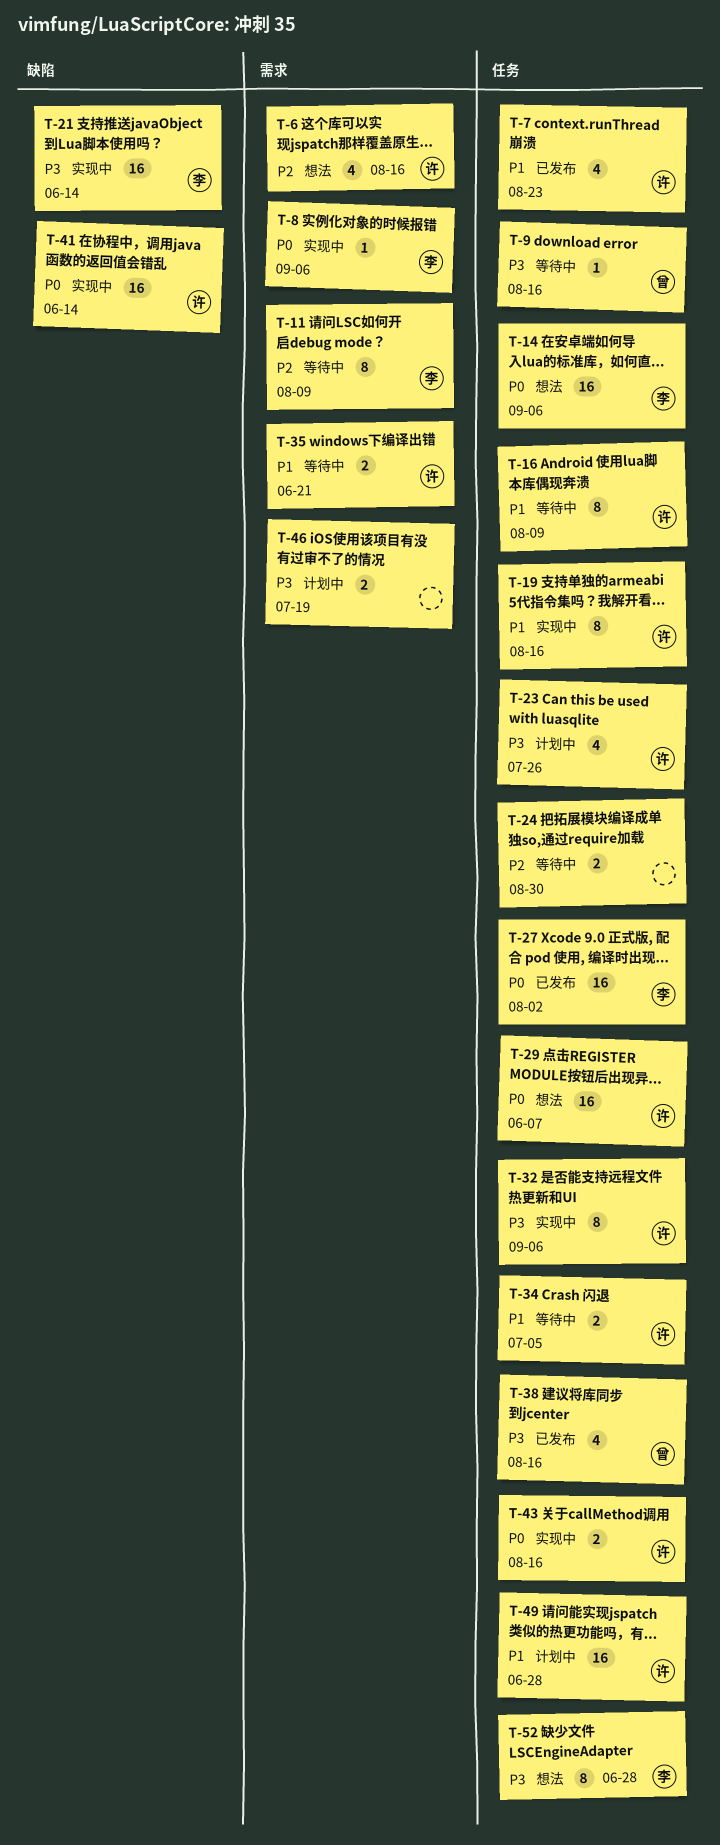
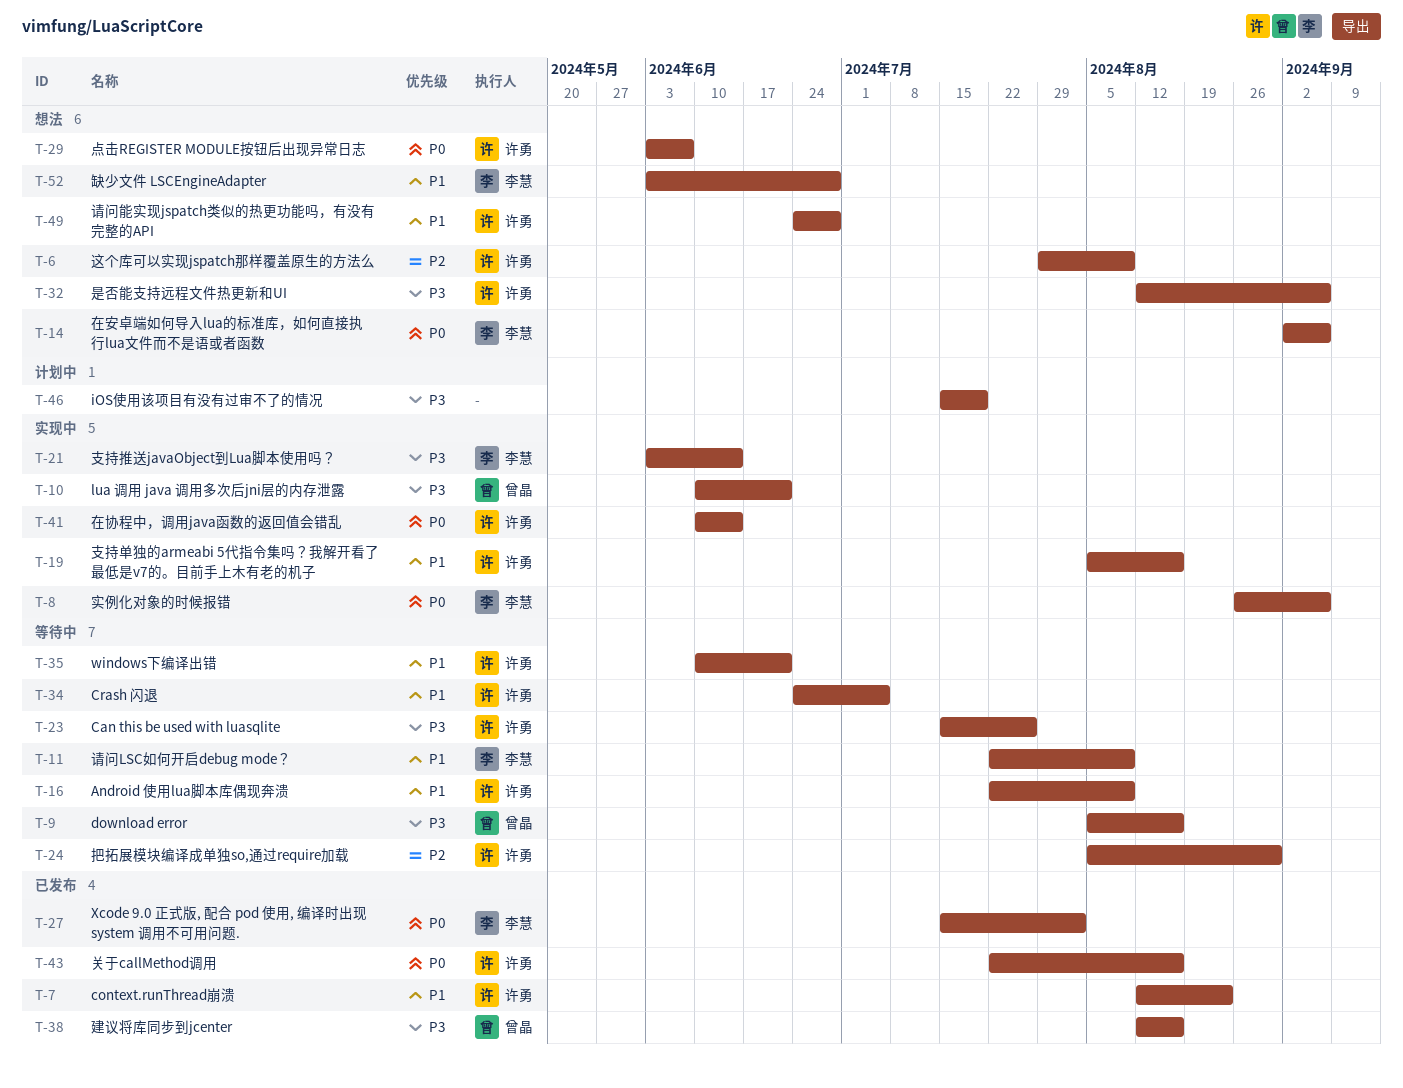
T-6, due: Aug 16 -> Aug 9
T-10: none -> present
T-11, priority: P2 -> P1
T-23, status: 计划中 -> 等待中
T-24, owner: none -> 许勇
T-32, status: 实现中 -> 想法
T-43, status: 实现中 -> 已发布
T-49, status: 计划中 -> 想法
T-52, priority: P3 -> P1

